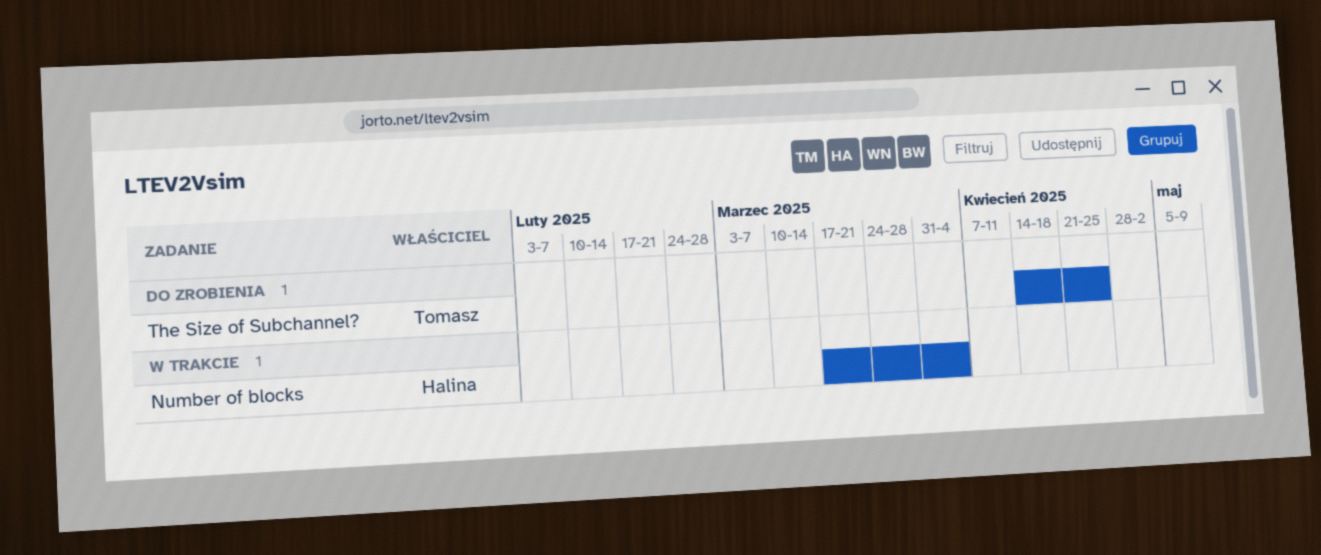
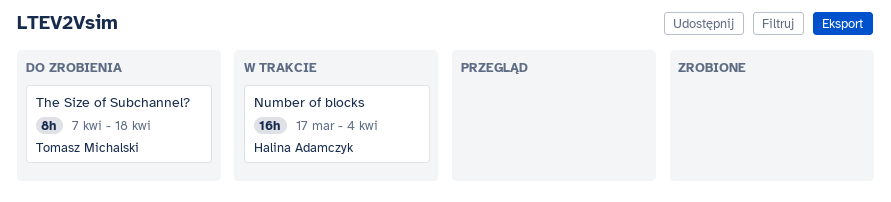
The Size of Subchannel?, start: Apr 14 -> Apr 7
The Size of Subchannel?, due: Apr 25 -> Apr 18

